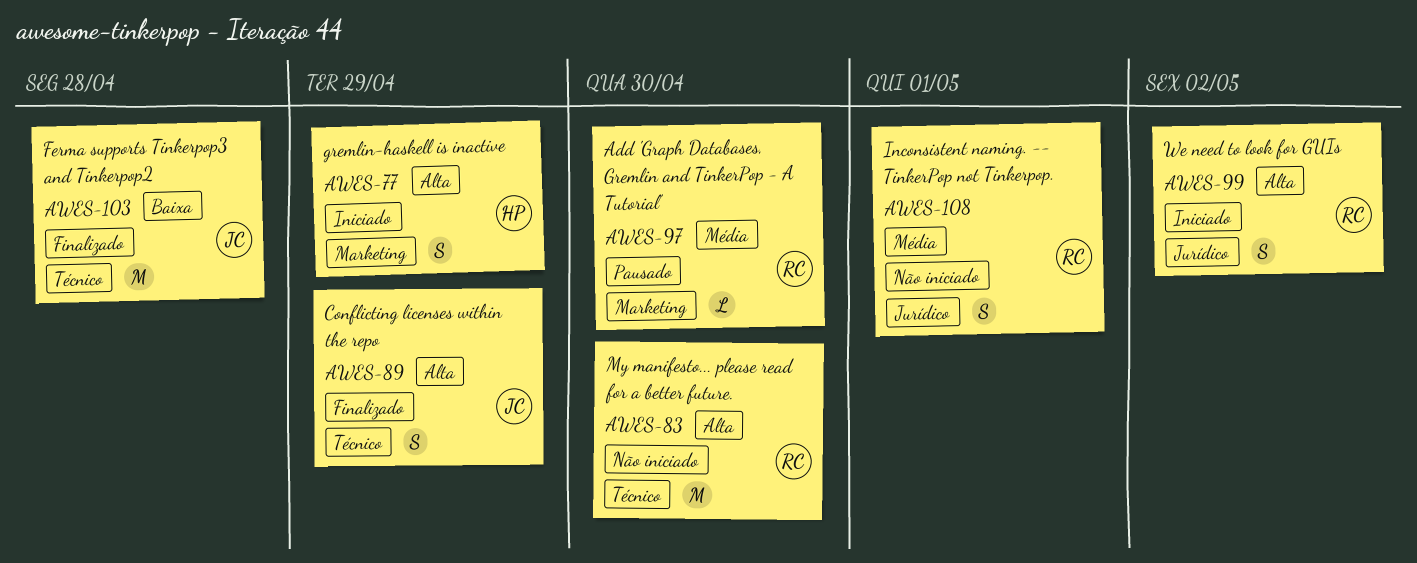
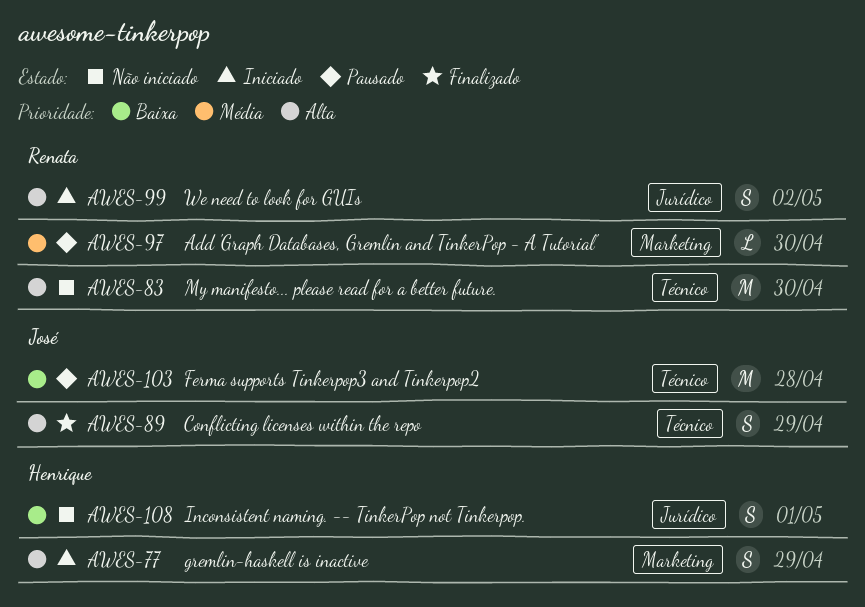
AWES-103, status: Finalizado -> Pausado
AWES-108, owner: Renata -> Henrique
AWES-108, priority: Média -> Baixa

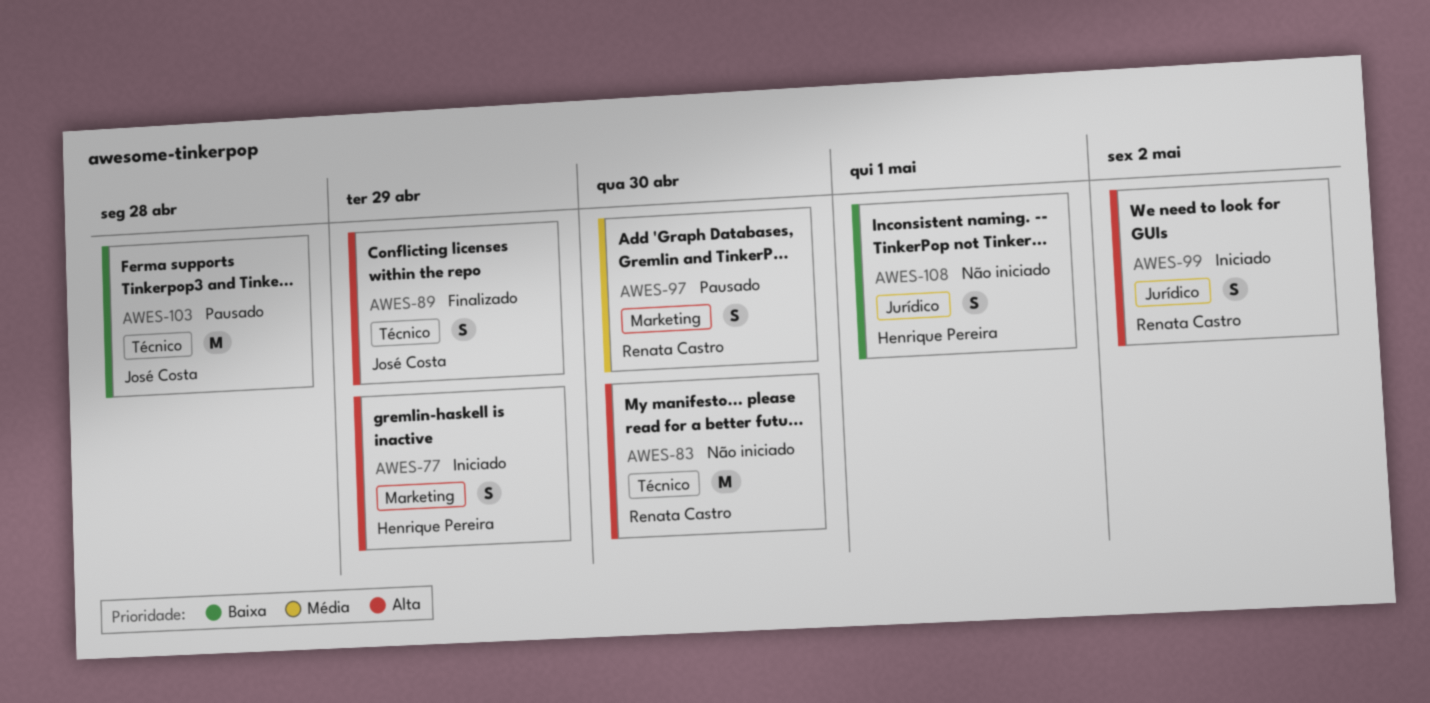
AWES-97, estimate: L -> S

